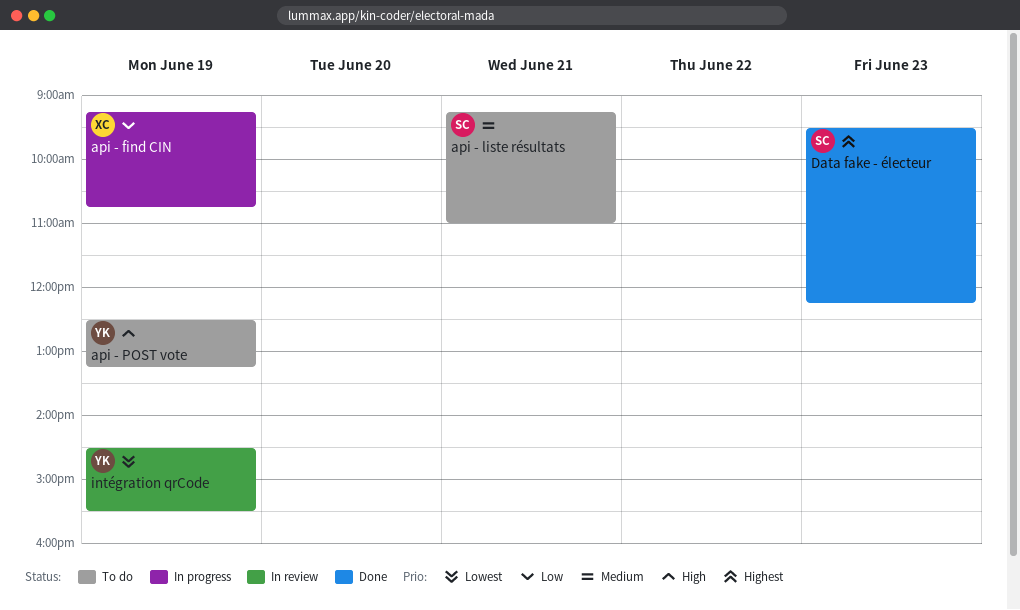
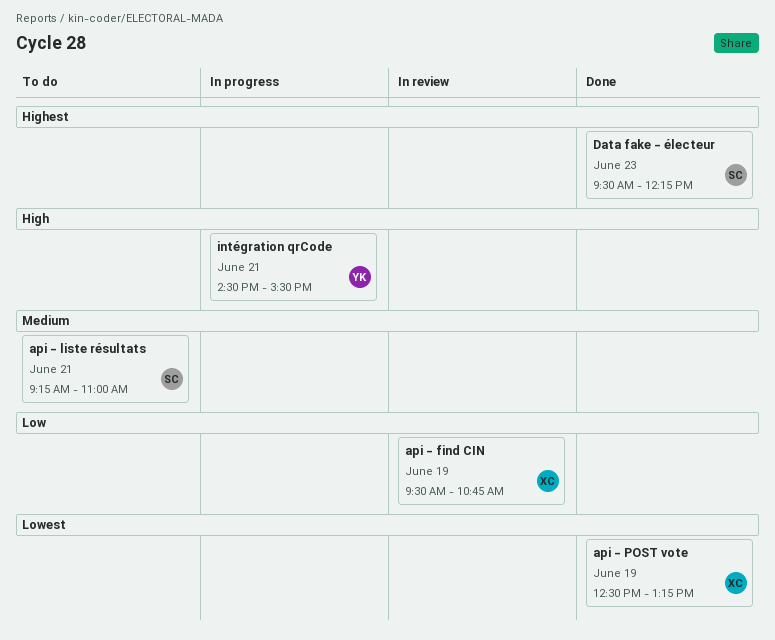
api - find CIN, status: In progress -> In review
api - find CIN, begins: 09:15 -> 09:30
api - POST vote, status: To do -> Done
api - POST vote, owner: YK -> XC
api - POST vote, priority: High -> Lowest
intégration qrCode, status: In review -> In progress
intégration qrCode, priority: Lowest -> High
intégration qrCode, day: Jun 19 -> Jun 21

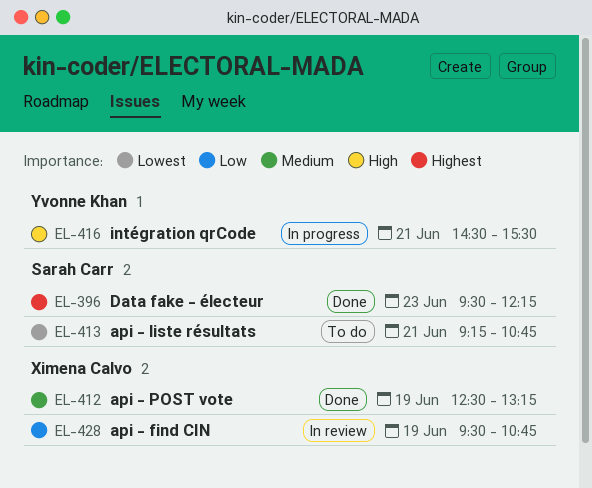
api - liste résultats, priority: Medium -> Lowest
api - liste résultats, ends: 11:00 -> 10:45
api - POST vote, priority: Lowest -> Medium

